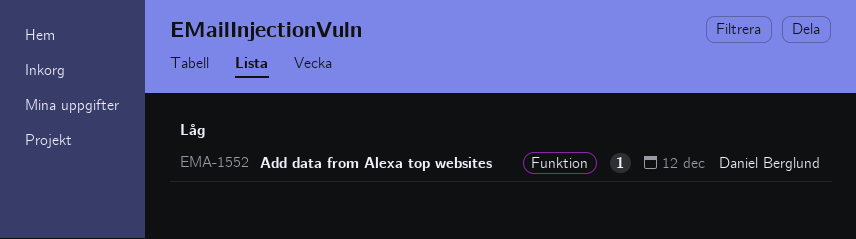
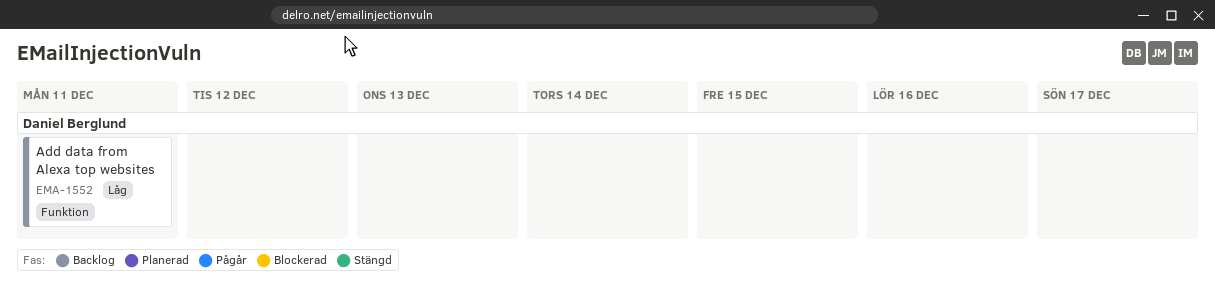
EMA-1552, due: Dec 12 -> Dec 11

